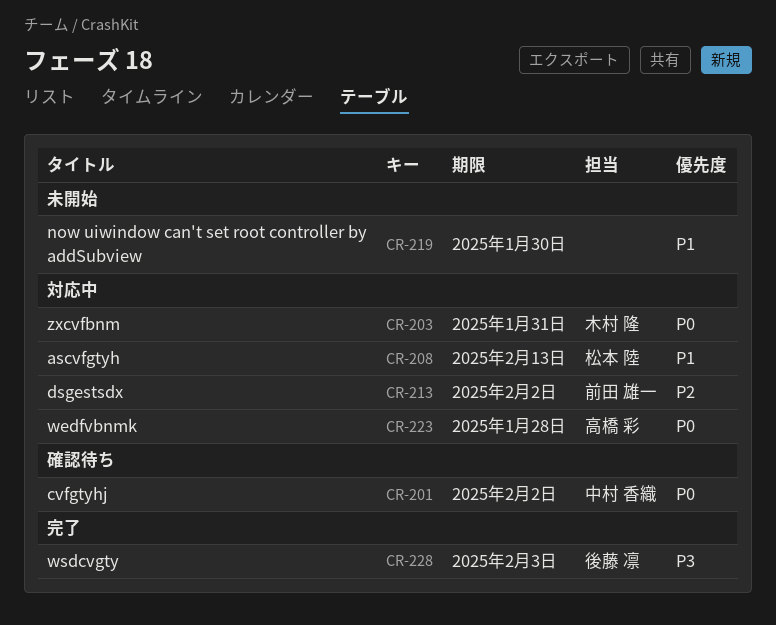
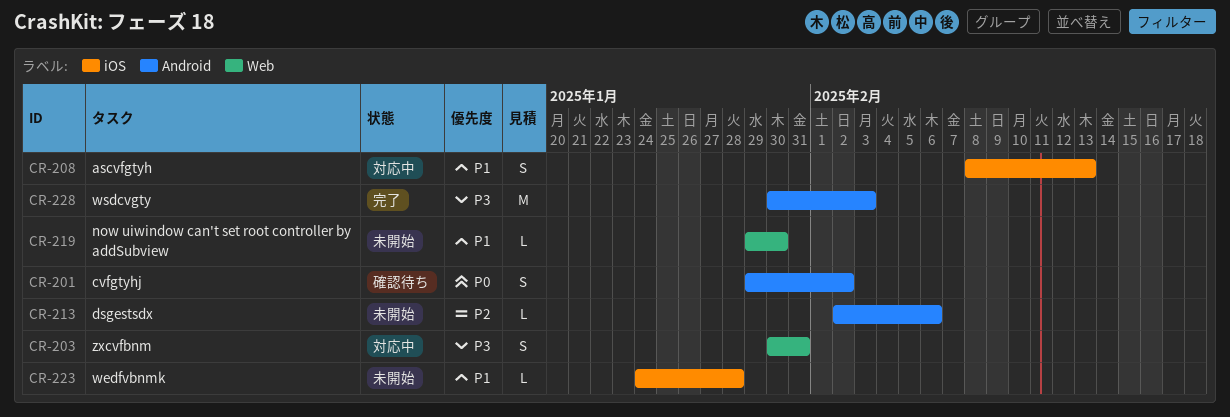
CR-203, priority: P0 -> P3
CR-213, status: 対応中 -> 未開始
CR-213, due: Feb 2 -> Feb 6
CR-223, status: 対応中 -> 未開始
CR-223, priority: P0 -> P1

